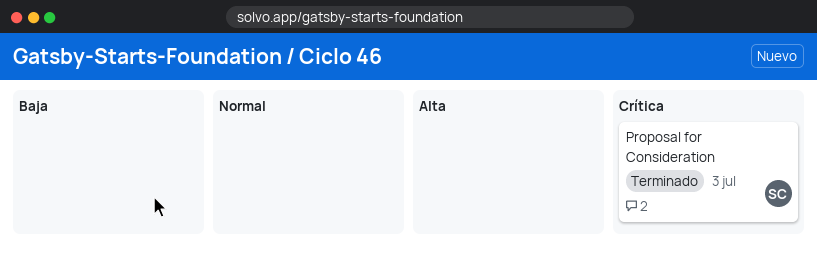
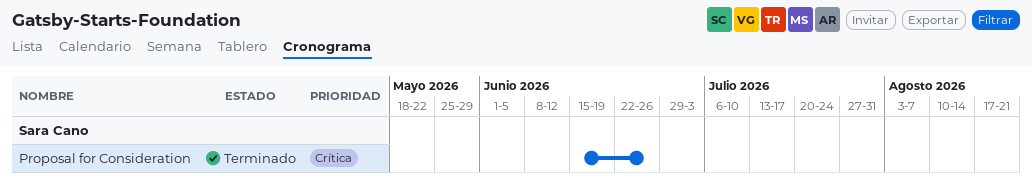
Proposal for Consideration, due: Jul 3 -> Jun 26

